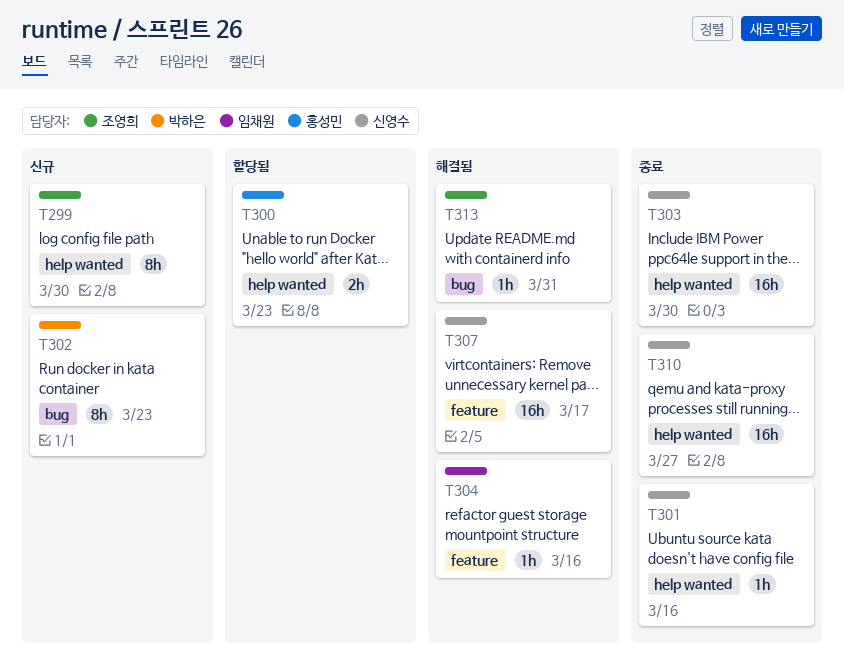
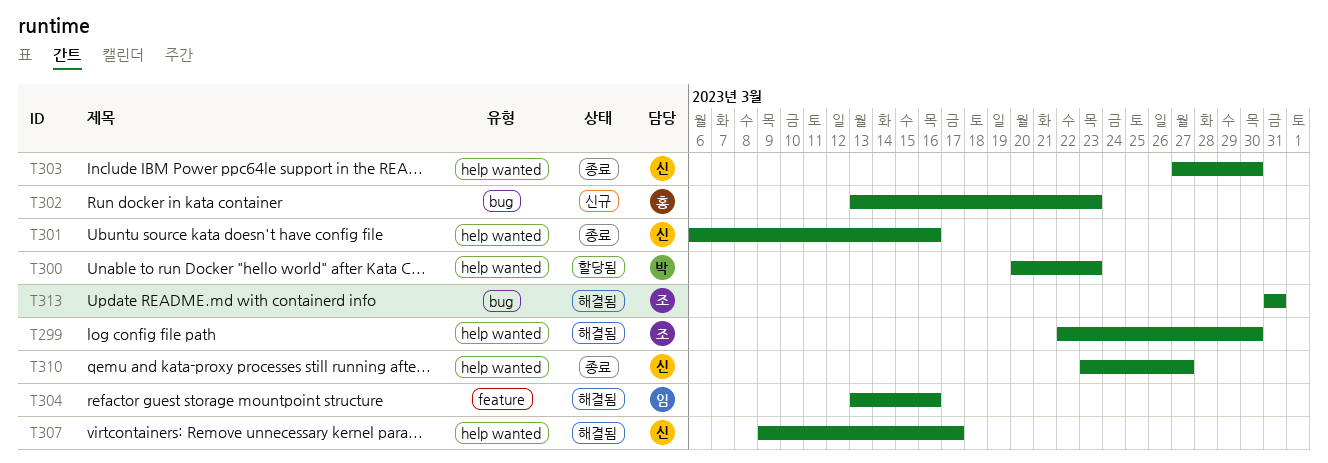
T299, status: 신규 -> 해결됨
T300, owner: 홍성민 -> 박하은
T302, owner: 박하은 -> 홍성민
T307, label: feature -> help wanted

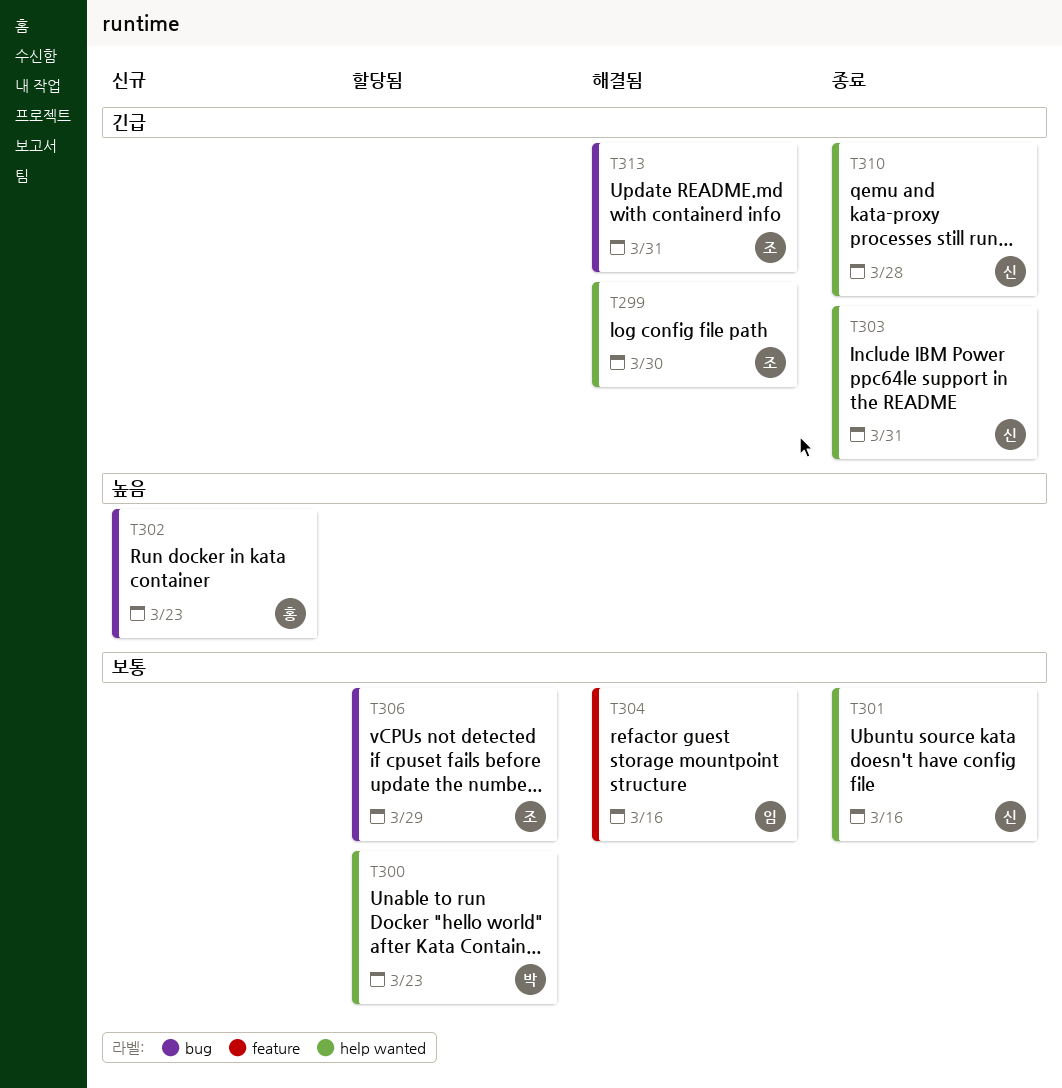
T303, due: Mar 30 -> Mar 31
T306: none -> present
T307: present -> none
T310, due: Mar 27 -> Mar 28

